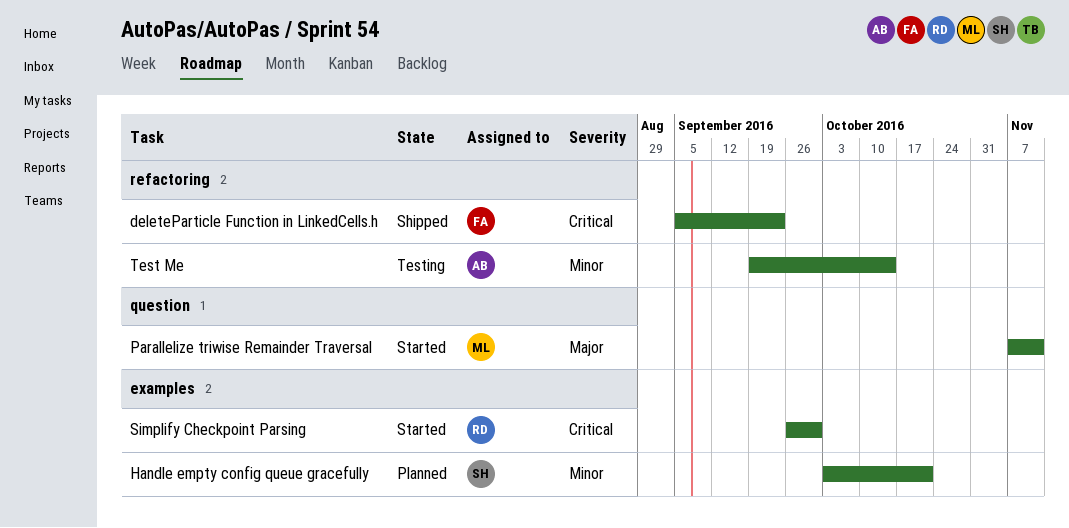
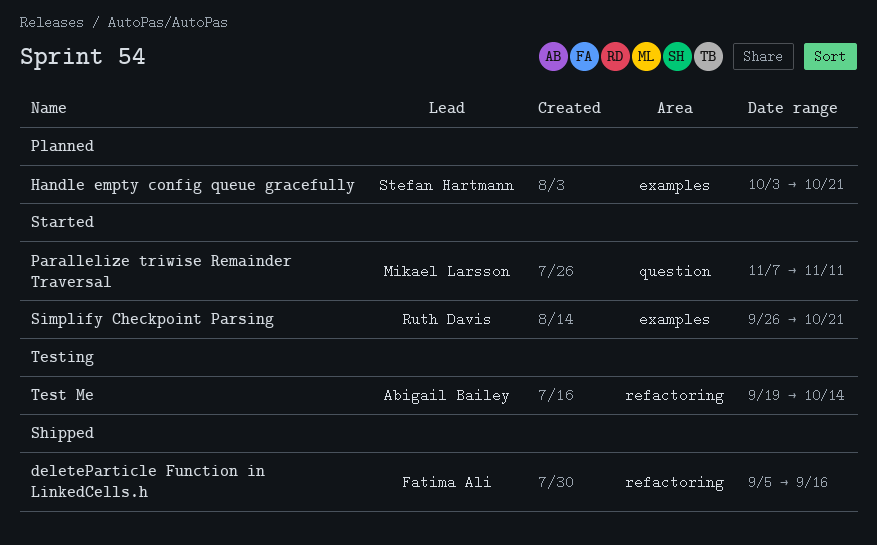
deleteParticle Function in LinkedCells.h, due: Sep 23 -> Sep 16
Simplify Checkpoint Parsing, due: Sep 30 -> Oct 21

